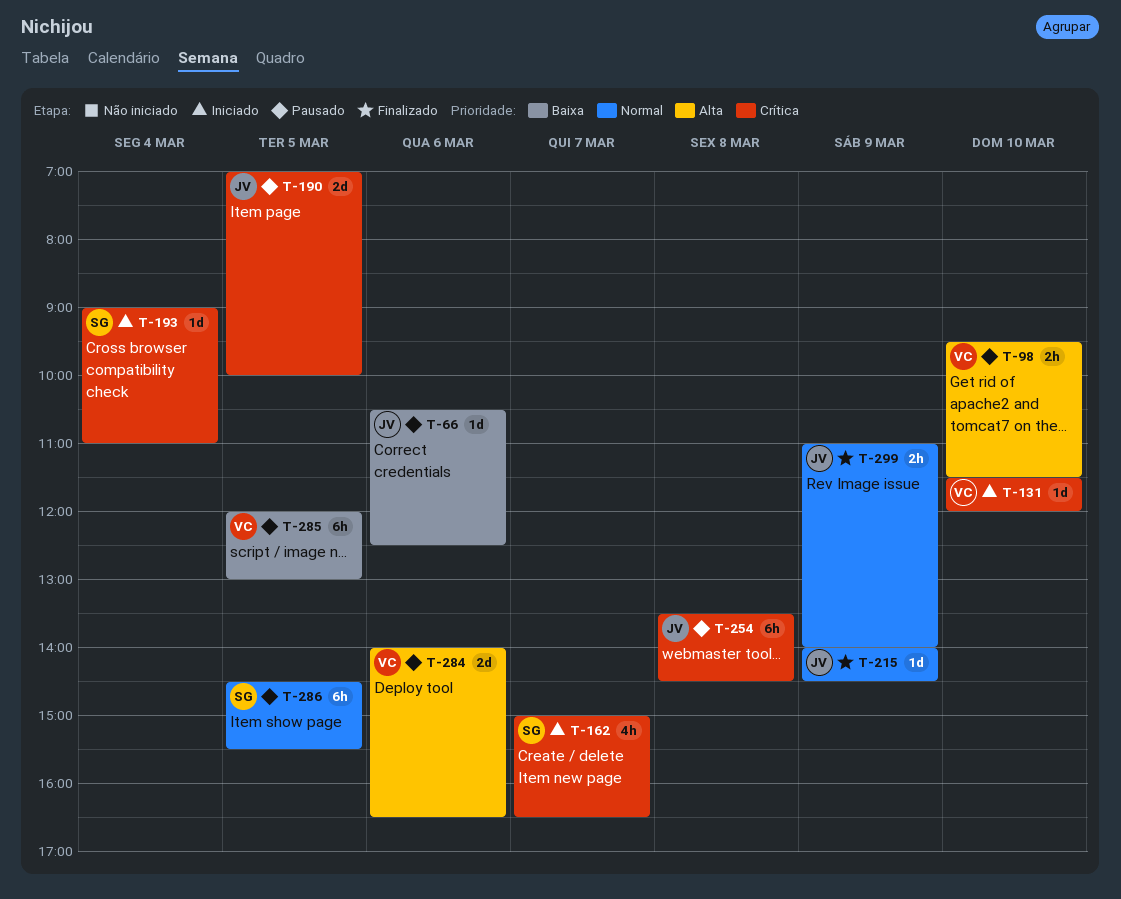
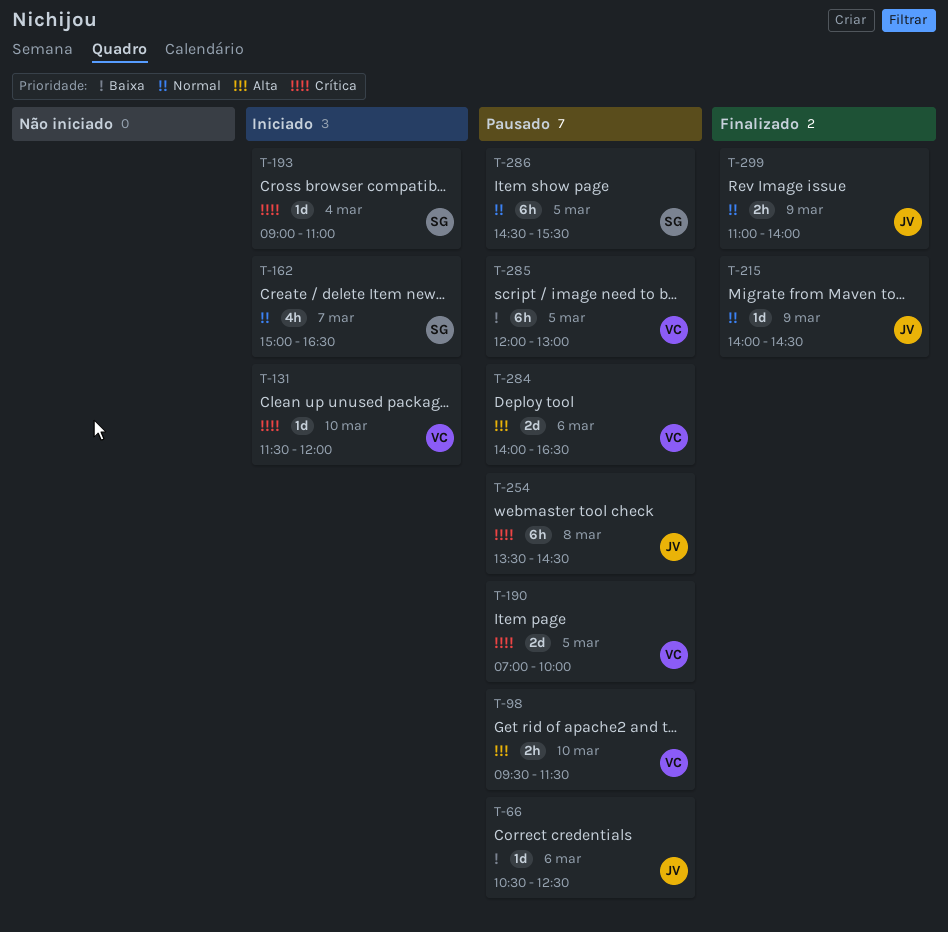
T-162, priority: Crítica -> Normal
T-190, owner: JV -> VC

